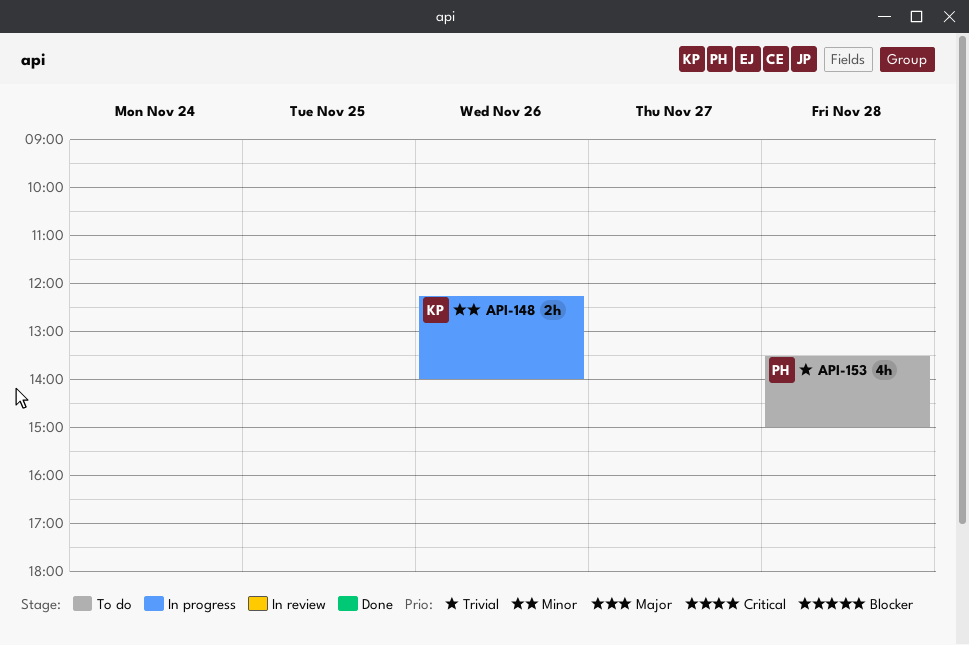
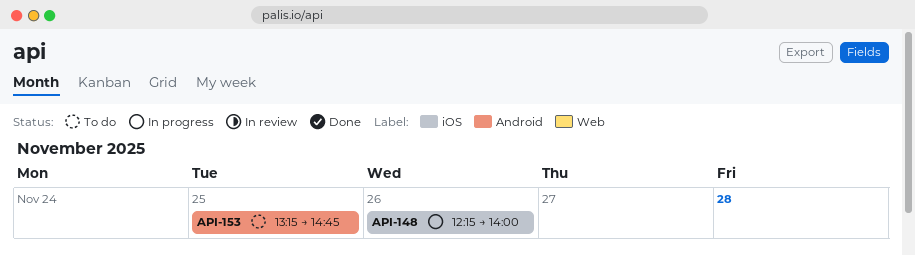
API-153, day: Nov 28 -> Nov 25
API-153, begins: 13:30 -> 13:15
API-153, ends: 15:00 -> 14:45

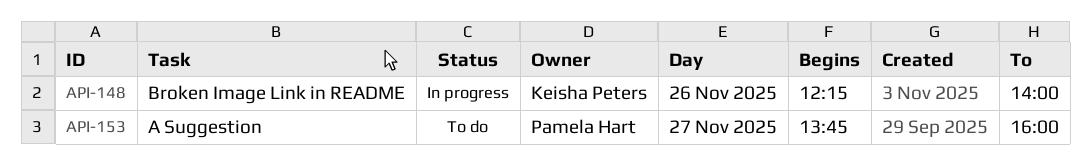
API-153, day: Nov 25 -> Nov 27
API-153, begins: 13:15 -> 13:45
API-153, ends: 14:45 -> 16:00

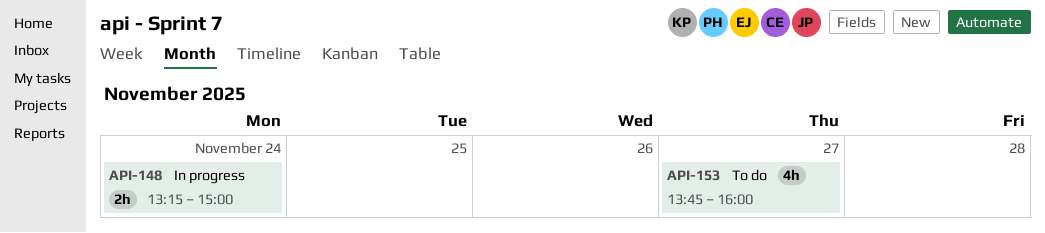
API-148, day: Nov 26 -> Nov 24
API-148, begins: 12:15 -> 13:15
API-148, ends: 14:00 -> 15:00

